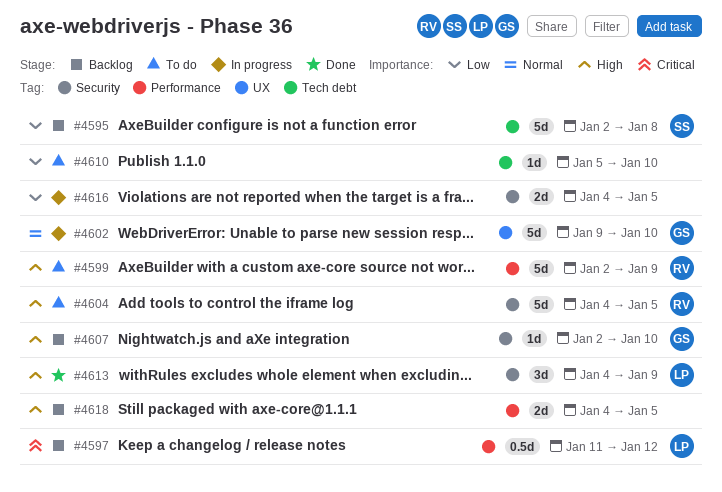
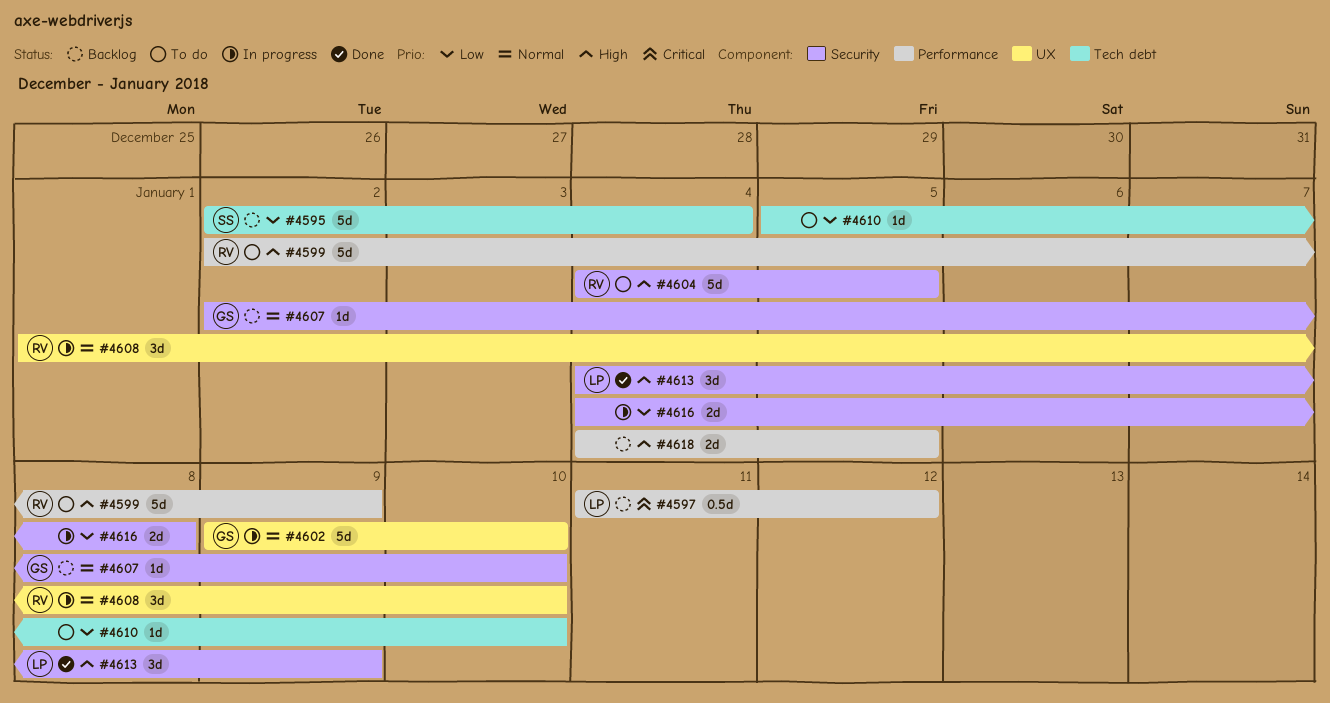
#4595, due: Jan 8 -> Jan 4
#4607, priority: High -> Normal
#4608: none -> present
#4616, due: Jan 5 -> Jan 8

